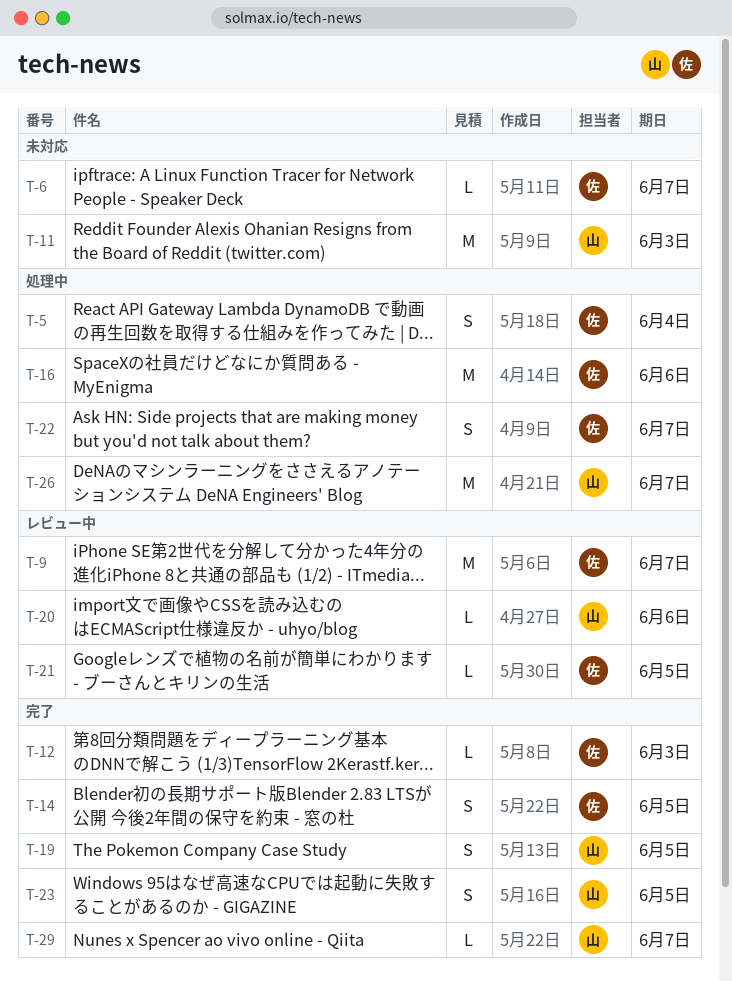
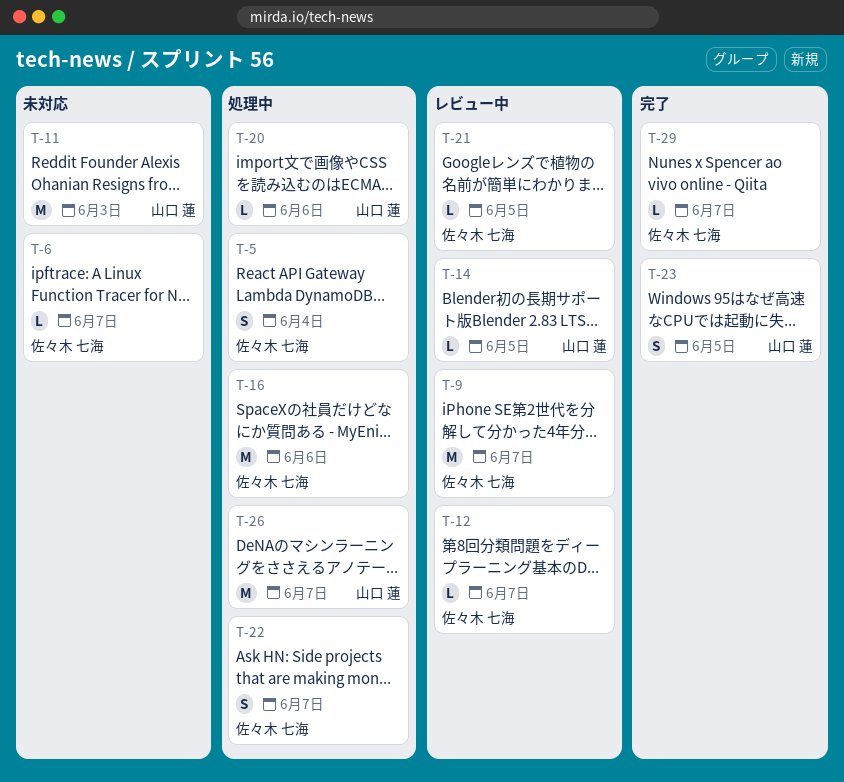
T-12, status: 完了 -> レビュー中
T-12, due: Jun 3 -> Jun 7
T-14, status: 完了 -> レビュー中
T-14, owner: 佐々木 七海 -> 山口 蓮
T-14, estimate: S -> L
T-19: present -> none
T-20, status: レビュー中 -> 処理中
T-29, owner: 山口 蓮 -> 佐々木 七海

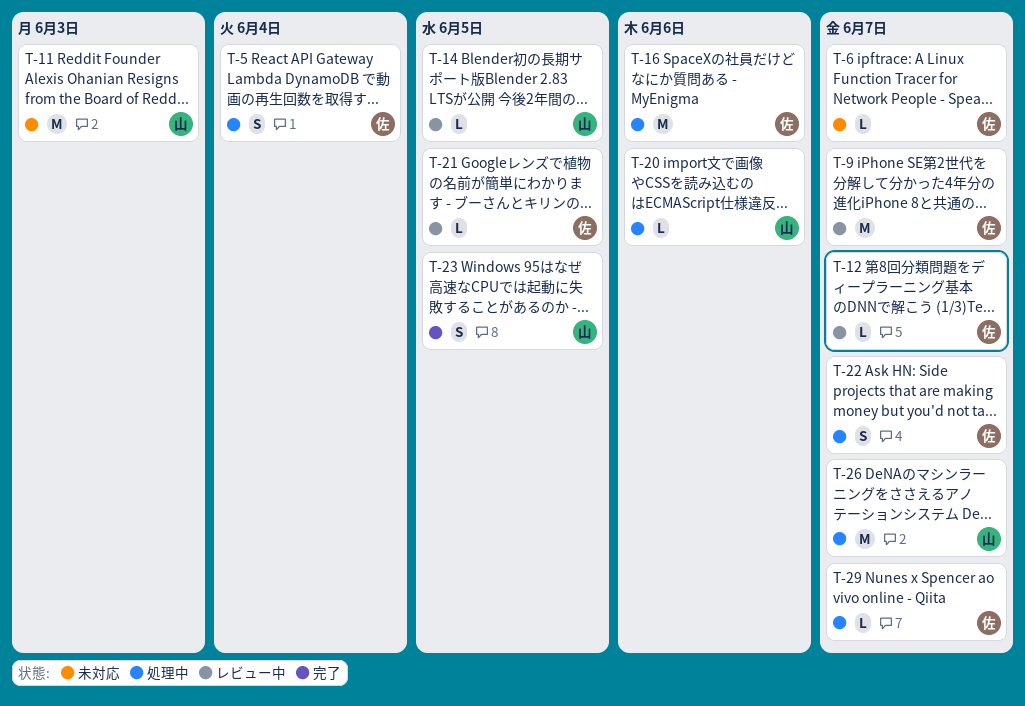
T-29, status: 完了 -> 処理中

